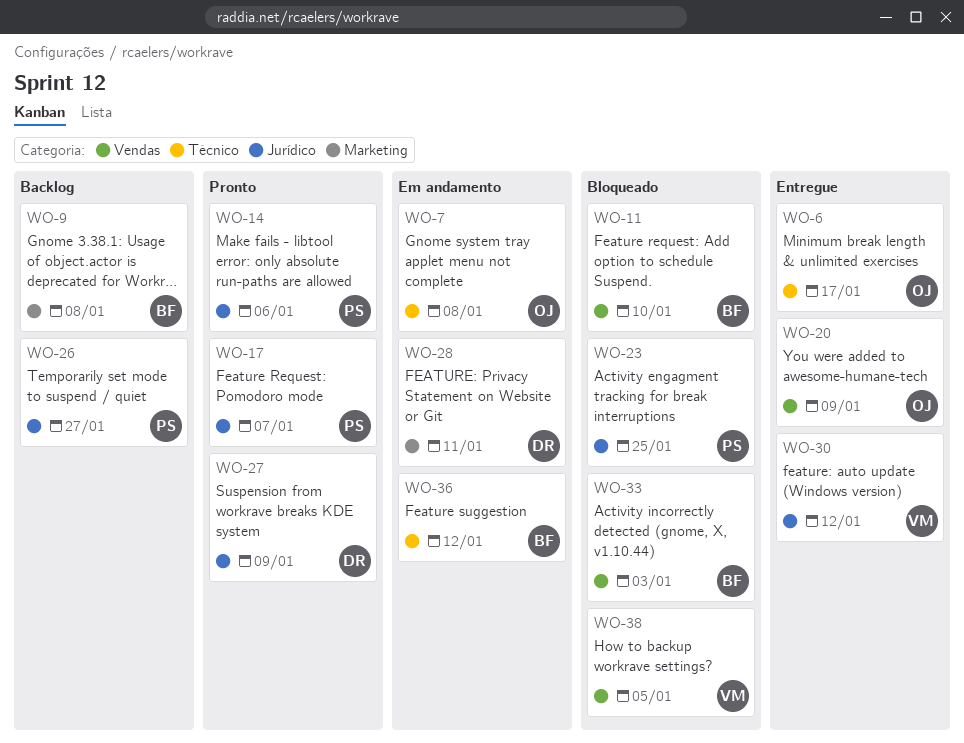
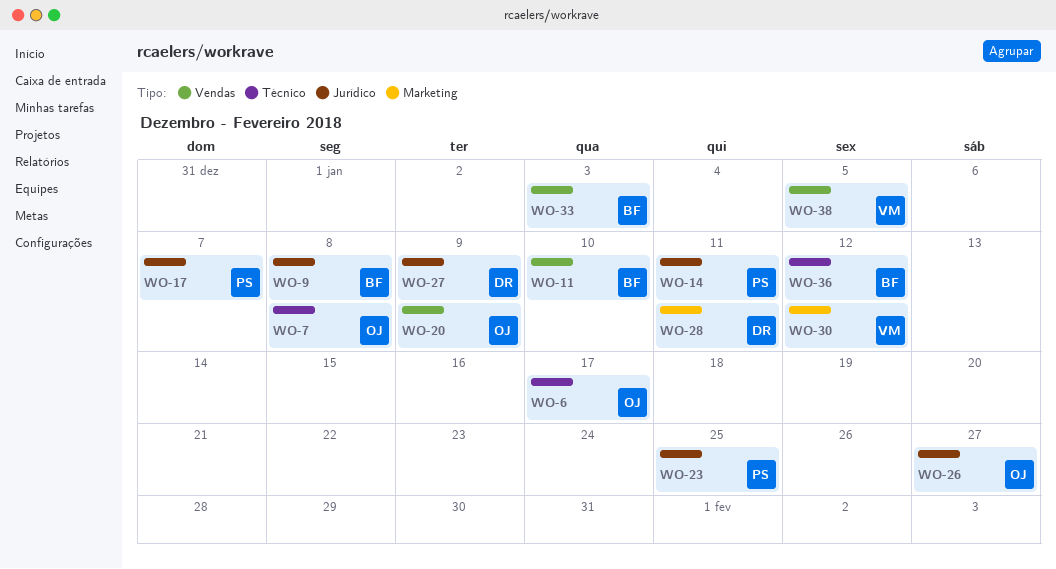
WO-9, label: Marketing -> Jurídico
WO-14, due: Jan 6 -> Jan 11
WO-26, owner: PS -> OJ
WO-30, label: Jurídico -> Marketing

